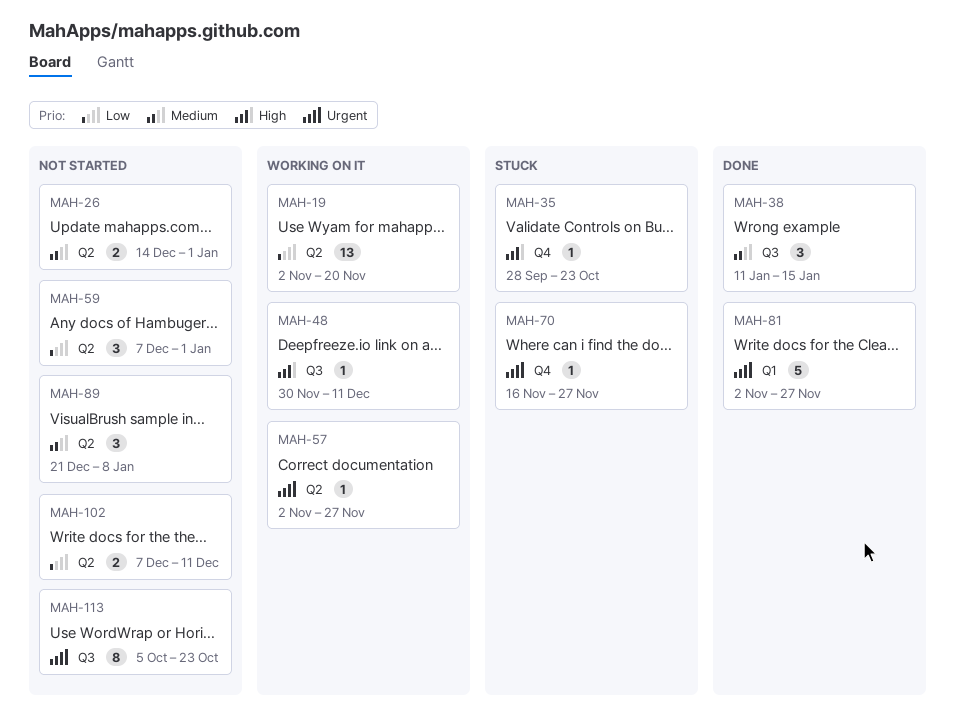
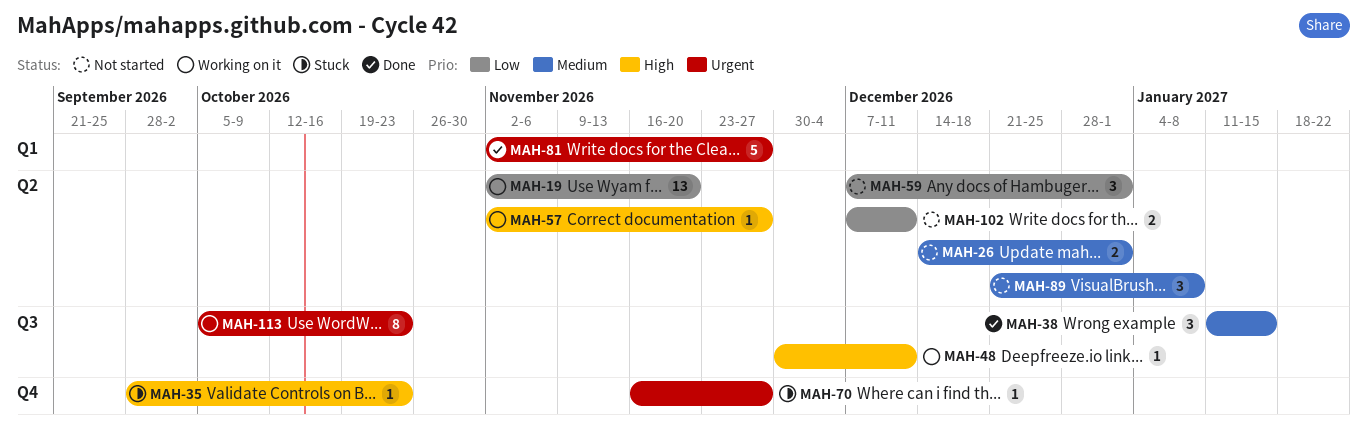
MAH-57, priority: Urgent -> High
MAH-113, status: Not started -> Working on it

